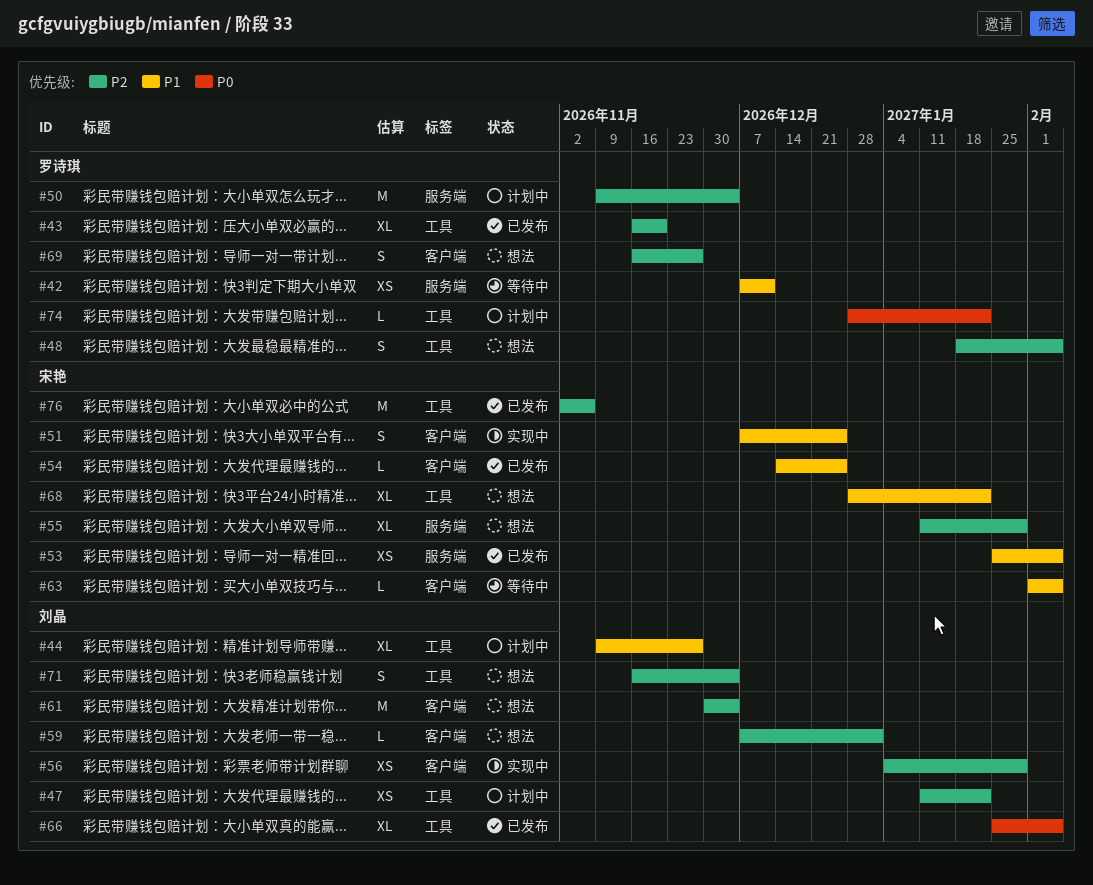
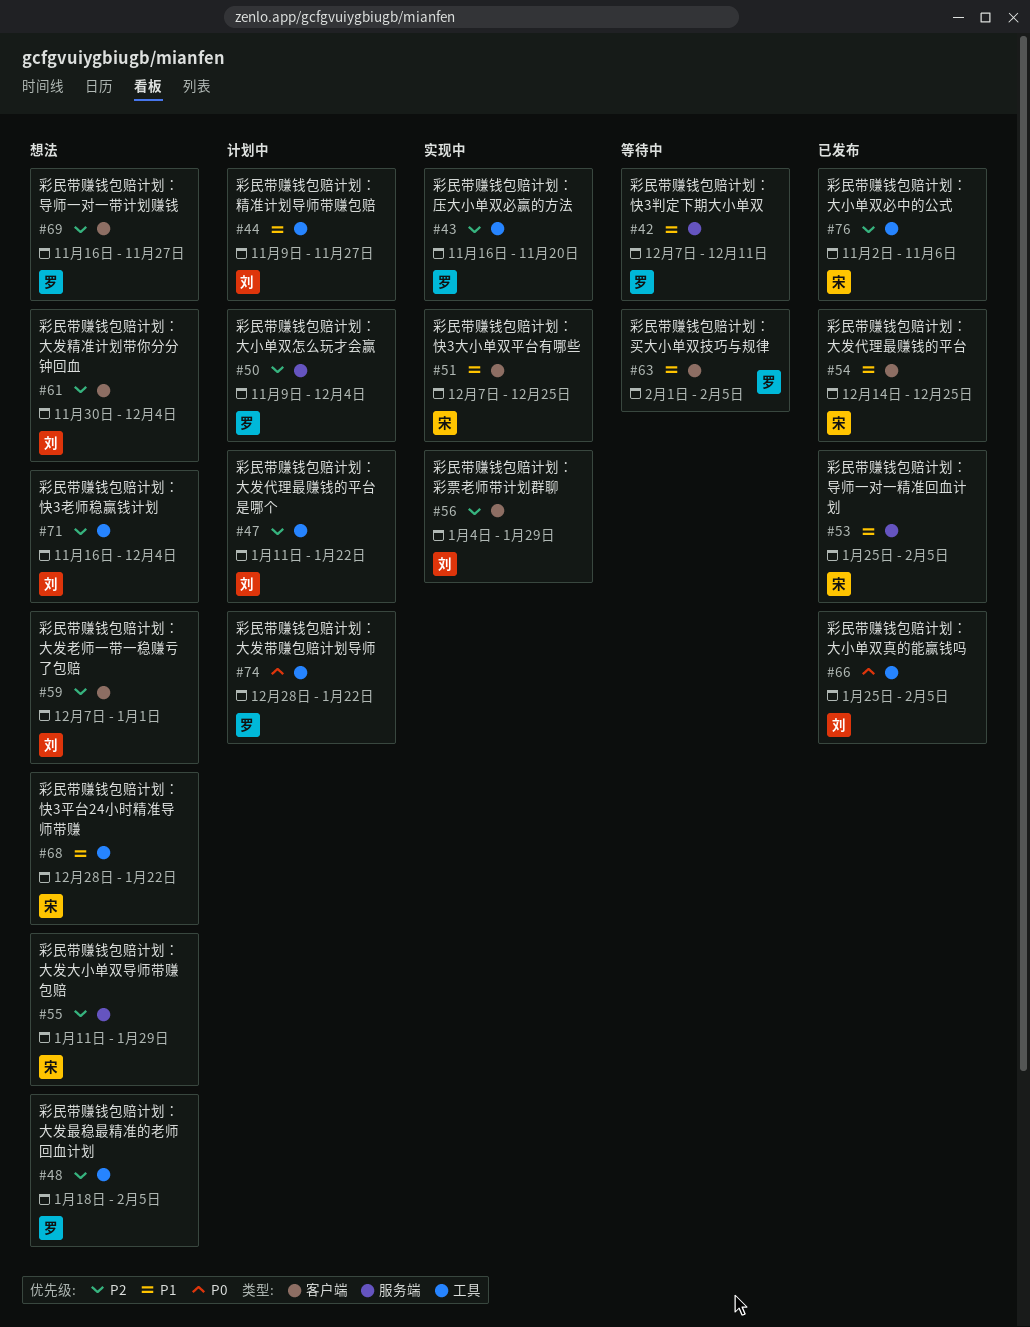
#43, status: 已发布 -> 实现中
#63, owner: 宋艳 -> 罗诗琪

